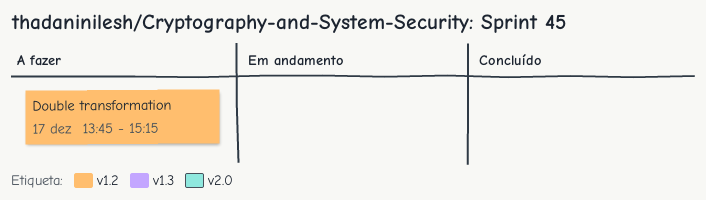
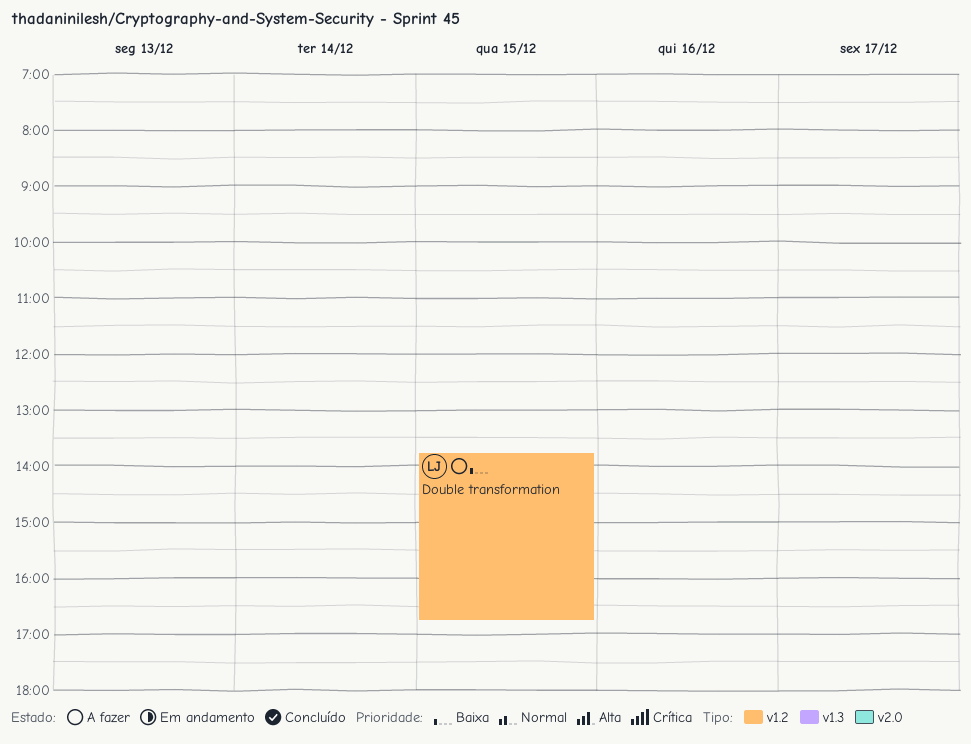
Double transformation, day: Dec 17 -> Dec 15
Double transformation, ends: 15:15 -> 16:45

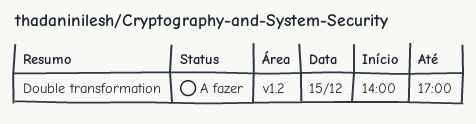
Double transformation, begins: 13:45 -> 14:00
Double transformation, ends: 16:45 -> 17:00

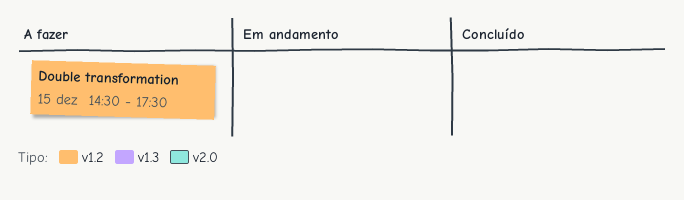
Double transformation, begins: 14:00 -> 14:30
Double transformation, ends: 17:00 -> 17:30

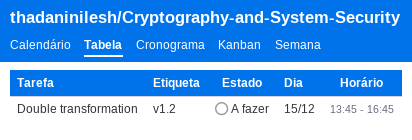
Double transformation, begins: 14:30 -> 13:45
Double transformation, ends: 17:30 -> 16:45

